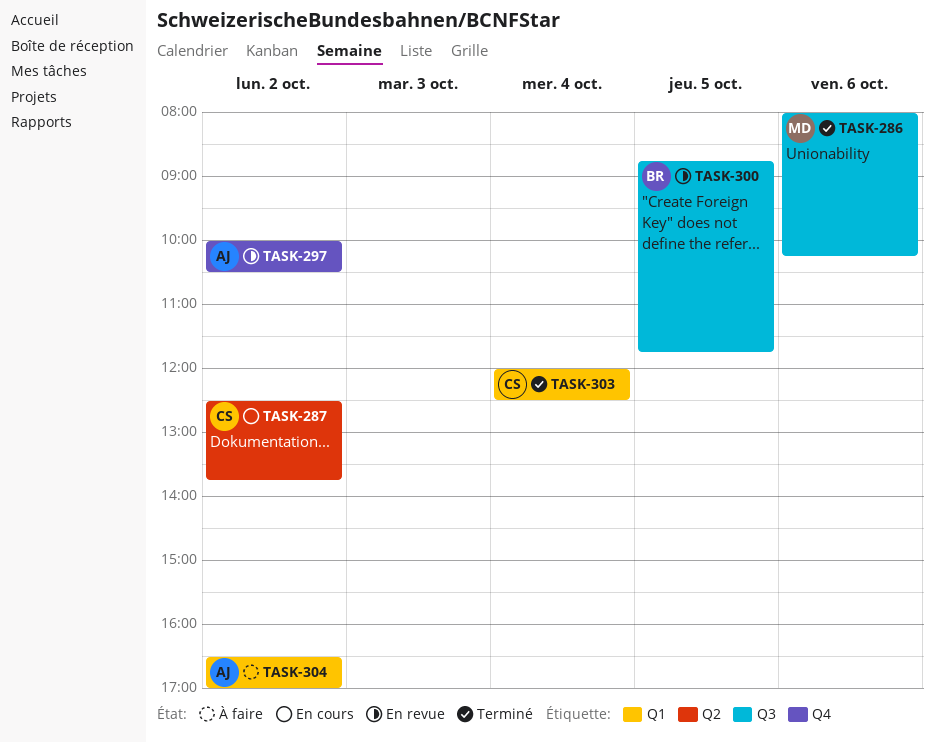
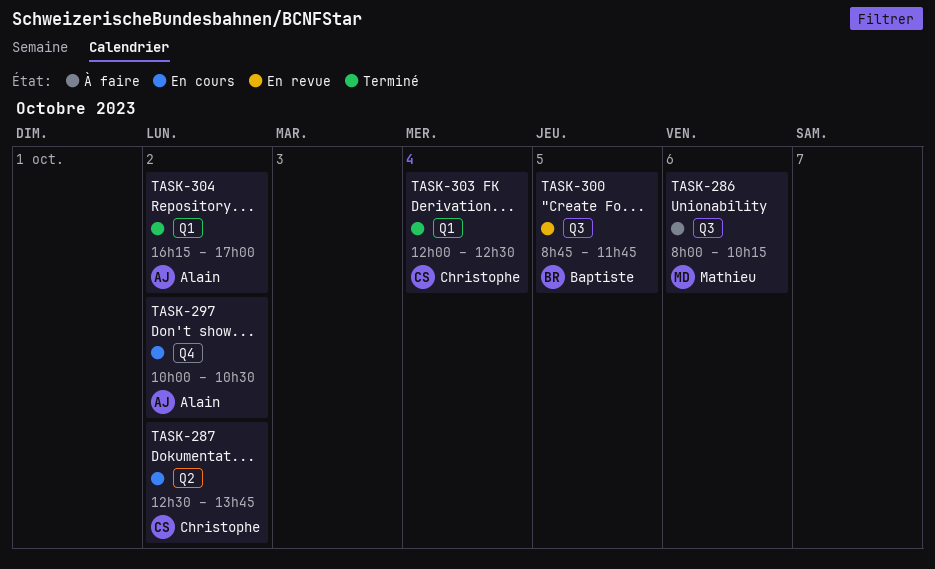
TASK-286, status: Terminé -> À faire
TASK-297, status: En revue -> En cours
TASK-304, status: À faire -> Terminé
TASK-304, begins: 16:30 -> 16:15

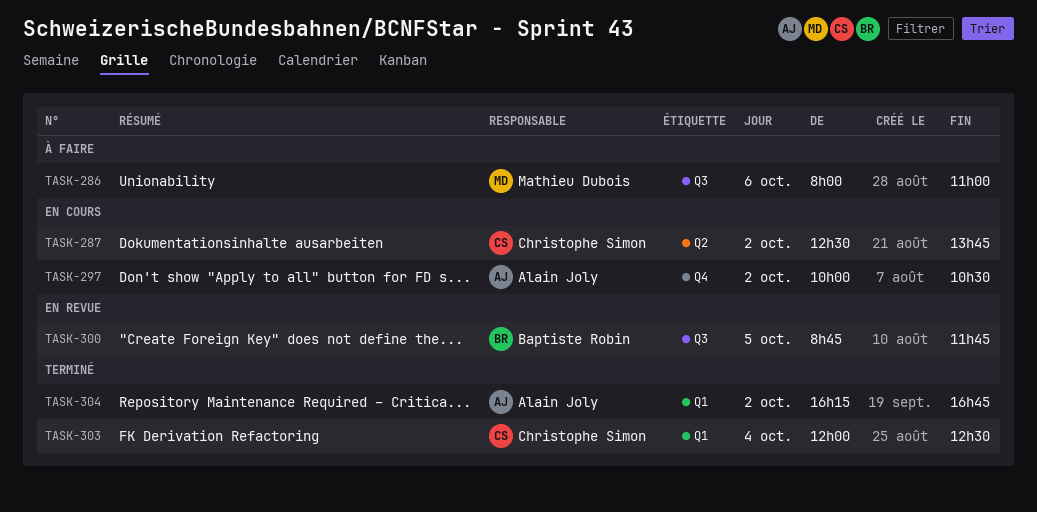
TASK-286, ends: 10:15 -> 11:00
TASK-304, ends: 17:00 -> 16:45

